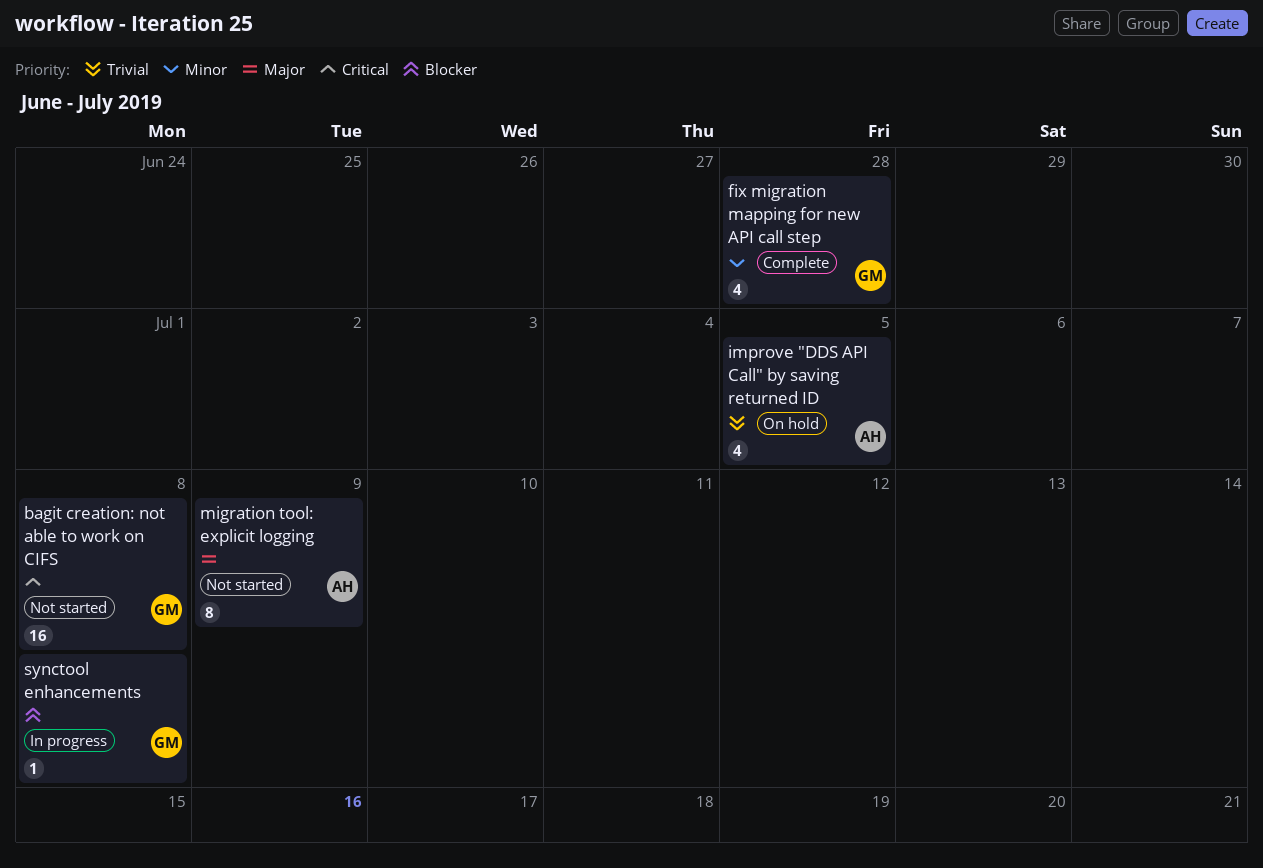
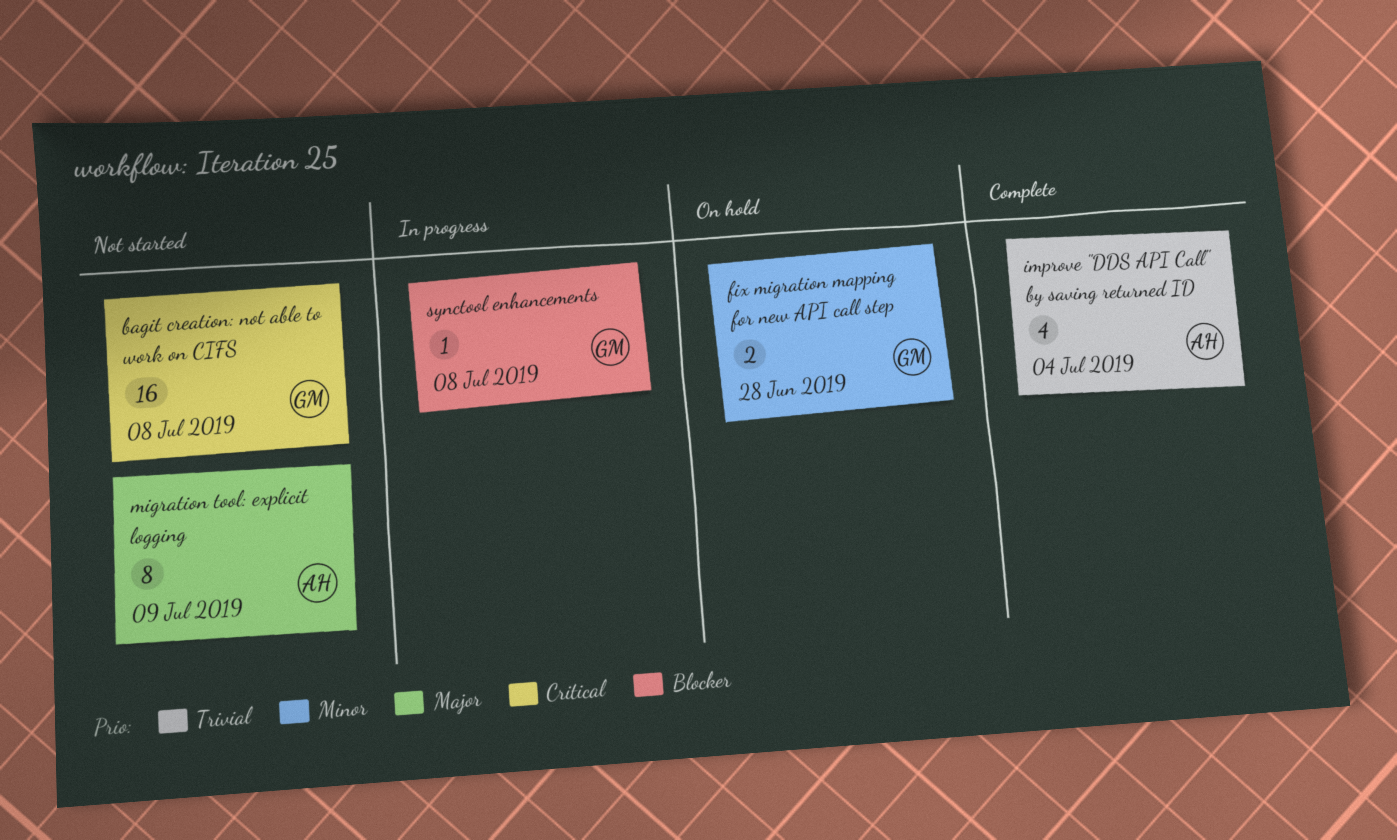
fix migration mapping for new API call step, status: Complete -> On hold
fix migration mapping for new API call step, estimate: 4 -> 2
improve "DDS API Call" by saving returned ID, status: On hold -> Complete
improve "DDS API Call" by saving returned ID, due: Jul 5 -> Jul 4

